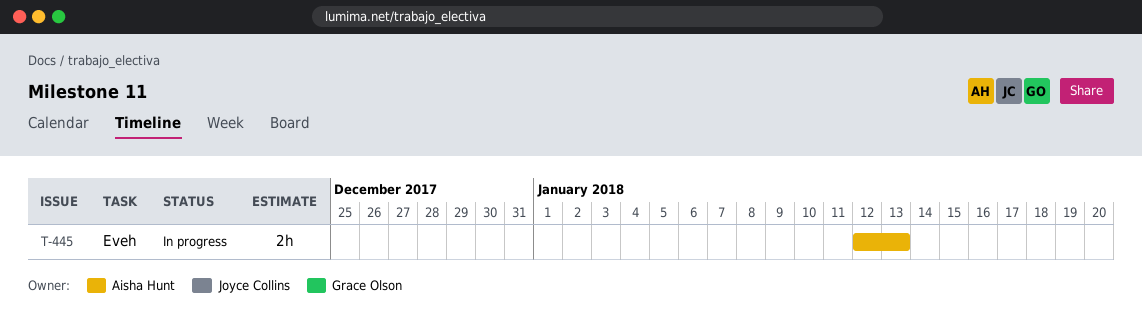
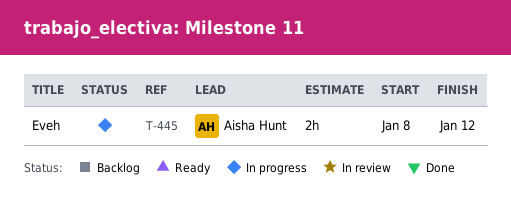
T-445, start: Jan 12 -> Jan 8
T-445, due: Jan 13 -> Jan 12

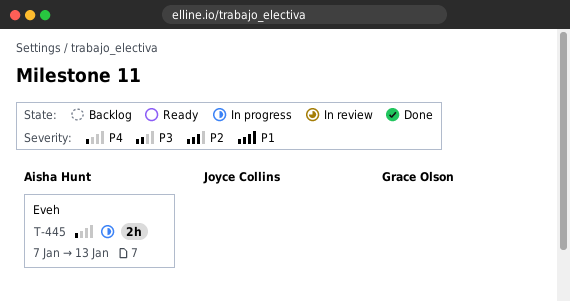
T-445, start: Jan 8 -> Jan 7
T-445, due: Jan 12 -> Jan 13

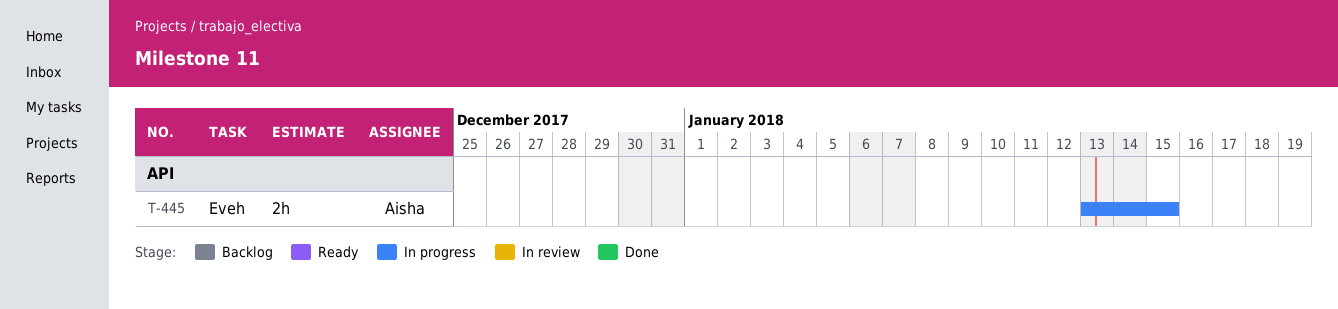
T-445, start: Jan 7 -> Jan 13
T-445, due: Jan 13 -> Jan 15

